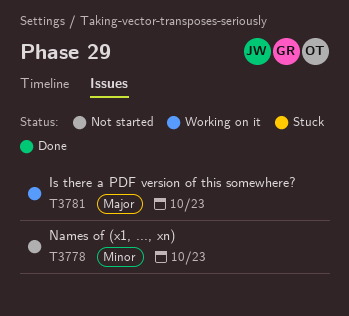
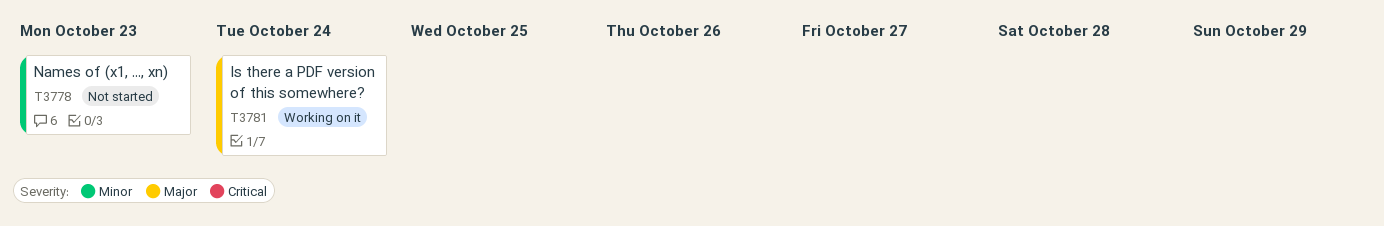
T3781, due: Oct 23 -> Oct 24

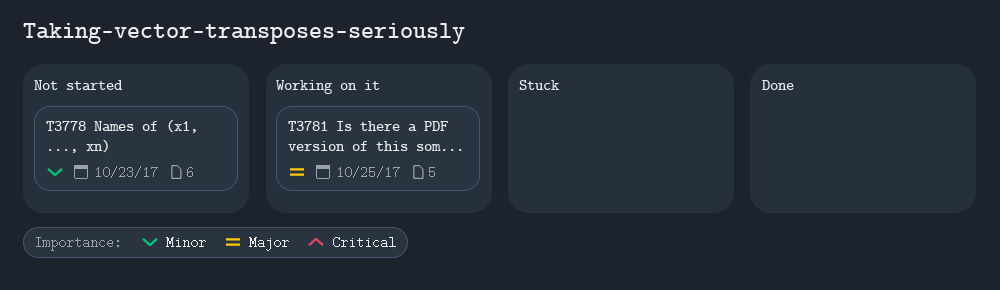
T3781, due: Oct 24 -> Oct 25

